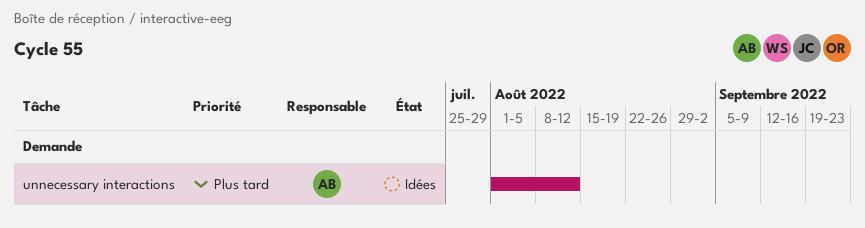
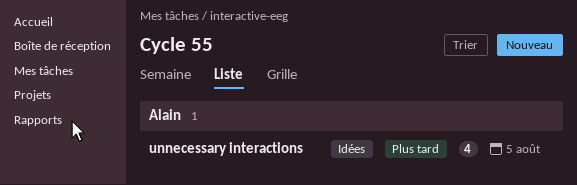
unnecessary interactions, due: Aug 12 -> Aug 5

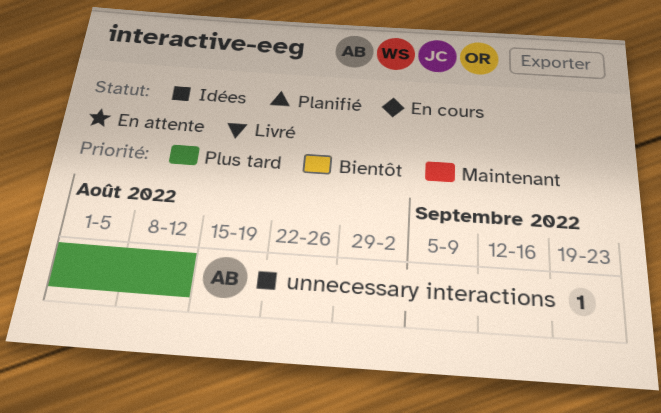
unnecessary interactions, estimate: 4 -> 1
unnecessary interactions, due: Aug 5 -> Aug 12

